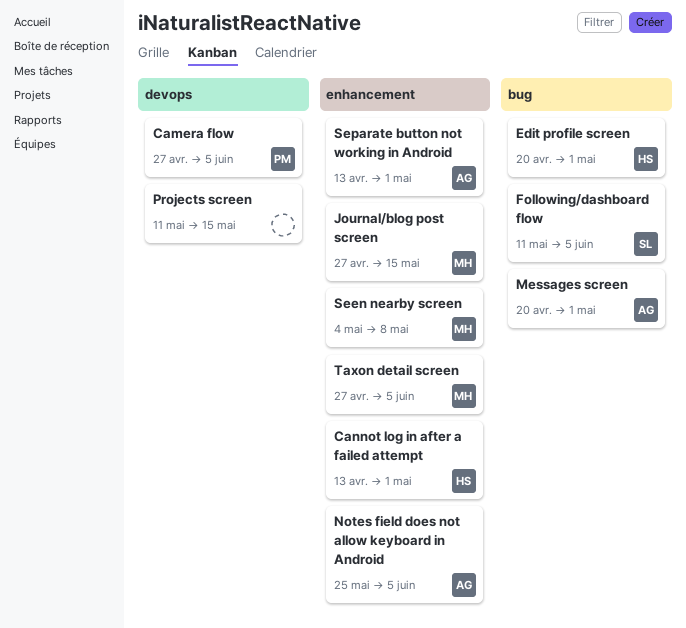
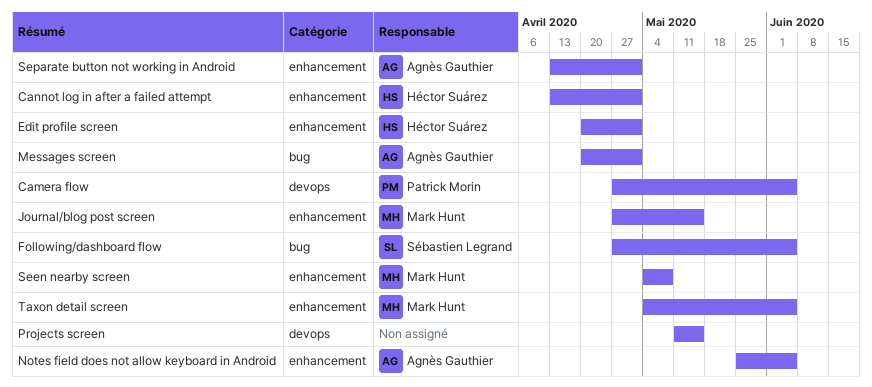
Edit profile screen, label: bug -> enhancement
Following/dashboard flow, start: May 11 -> Apr 27
Taxon detail screen, start: Apr 27 -> May 4

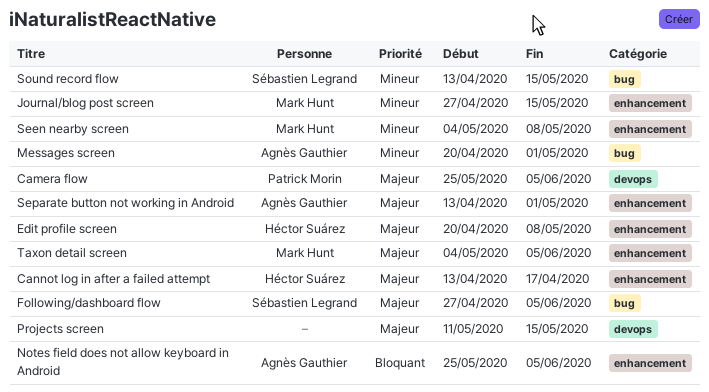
Camera flow, start: Apr 27 -> May 25
Cannot log in after a failed attempt, due: May 1 -> Apr 17
Edit profile screen, due: May 1 -> May 8
Sound record flow: none -> present

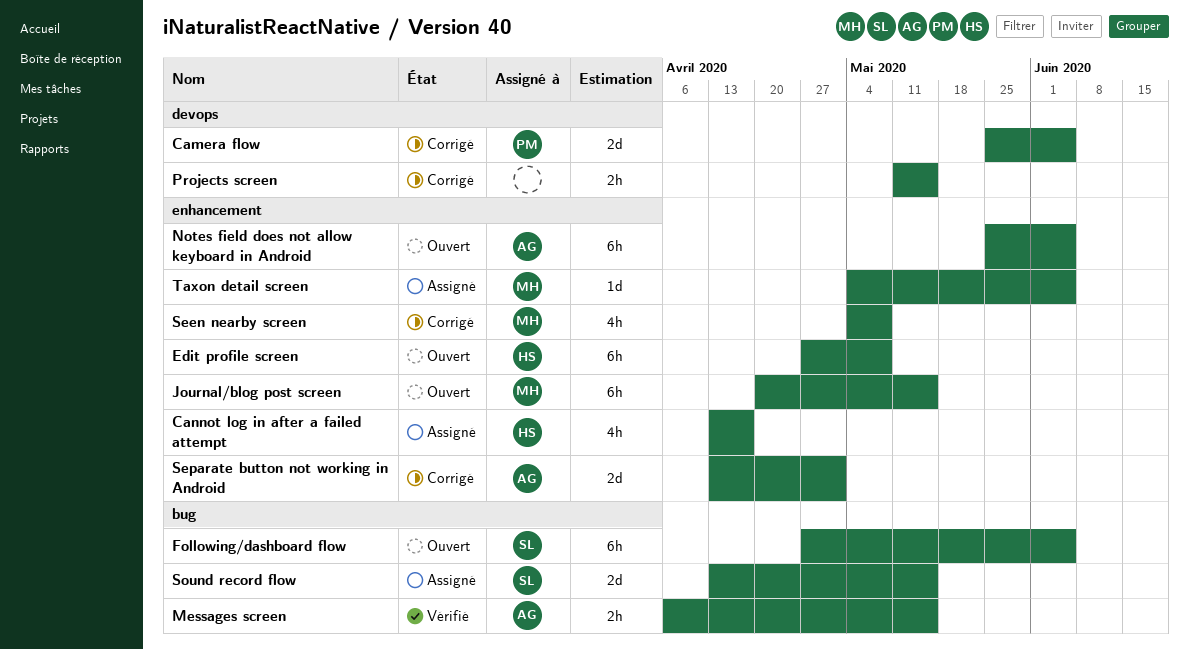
Edit profile screen, start: Apr 20 -> Apr 27
Journal/blog post screen, start: Apr 27 -> Apr 20
Messages screen, start: Apr 20 -> Apr 6
Messages screen, due: May 1 -> May 15

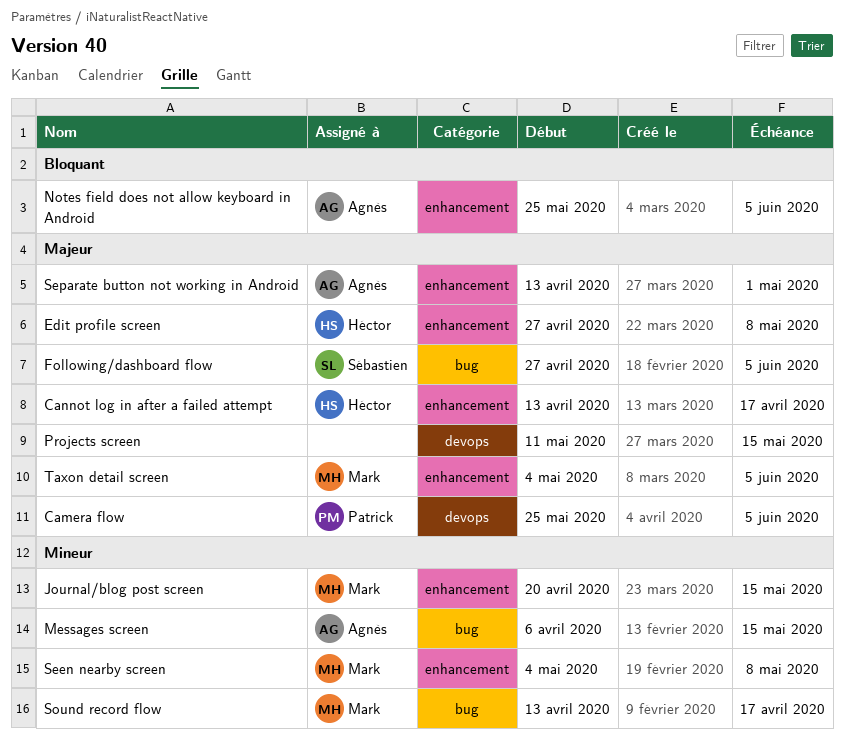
Sound record flow, owner: Sébastien -> Mark
Sound record flow, due: May 15 -> Apr 17

